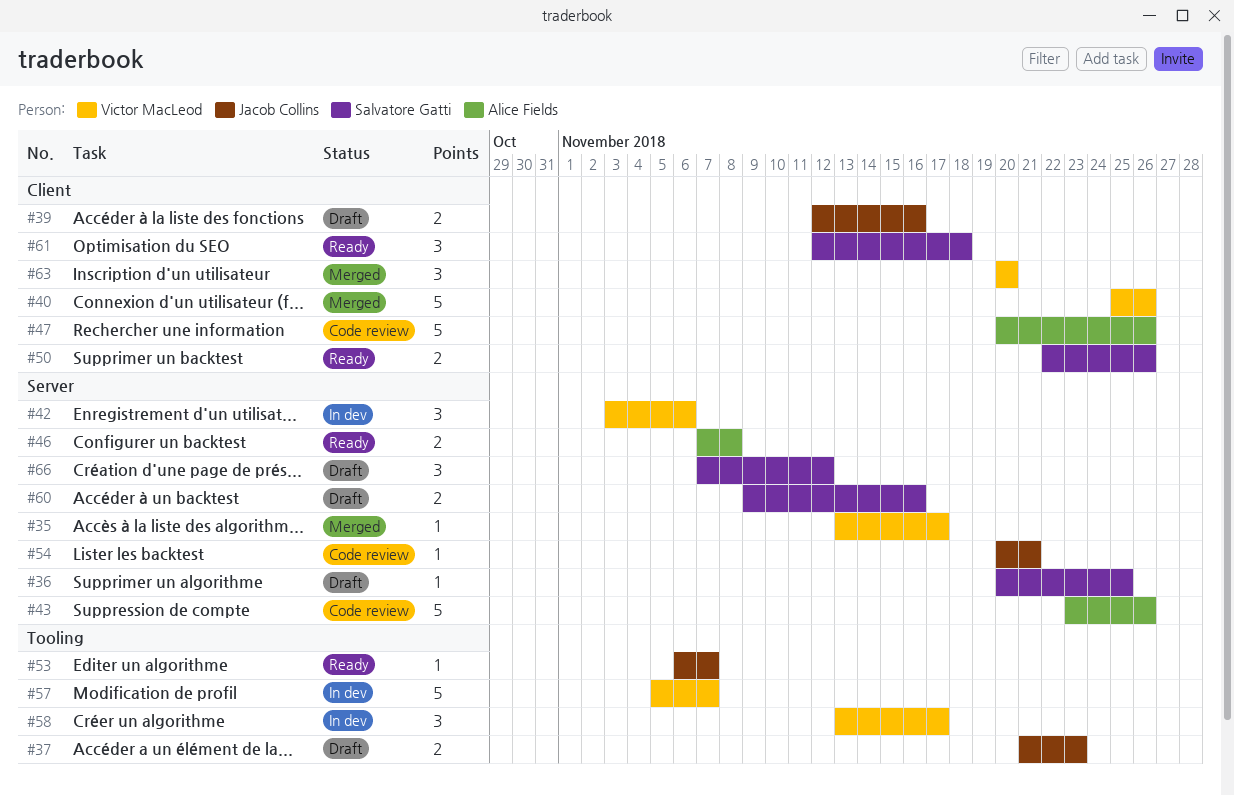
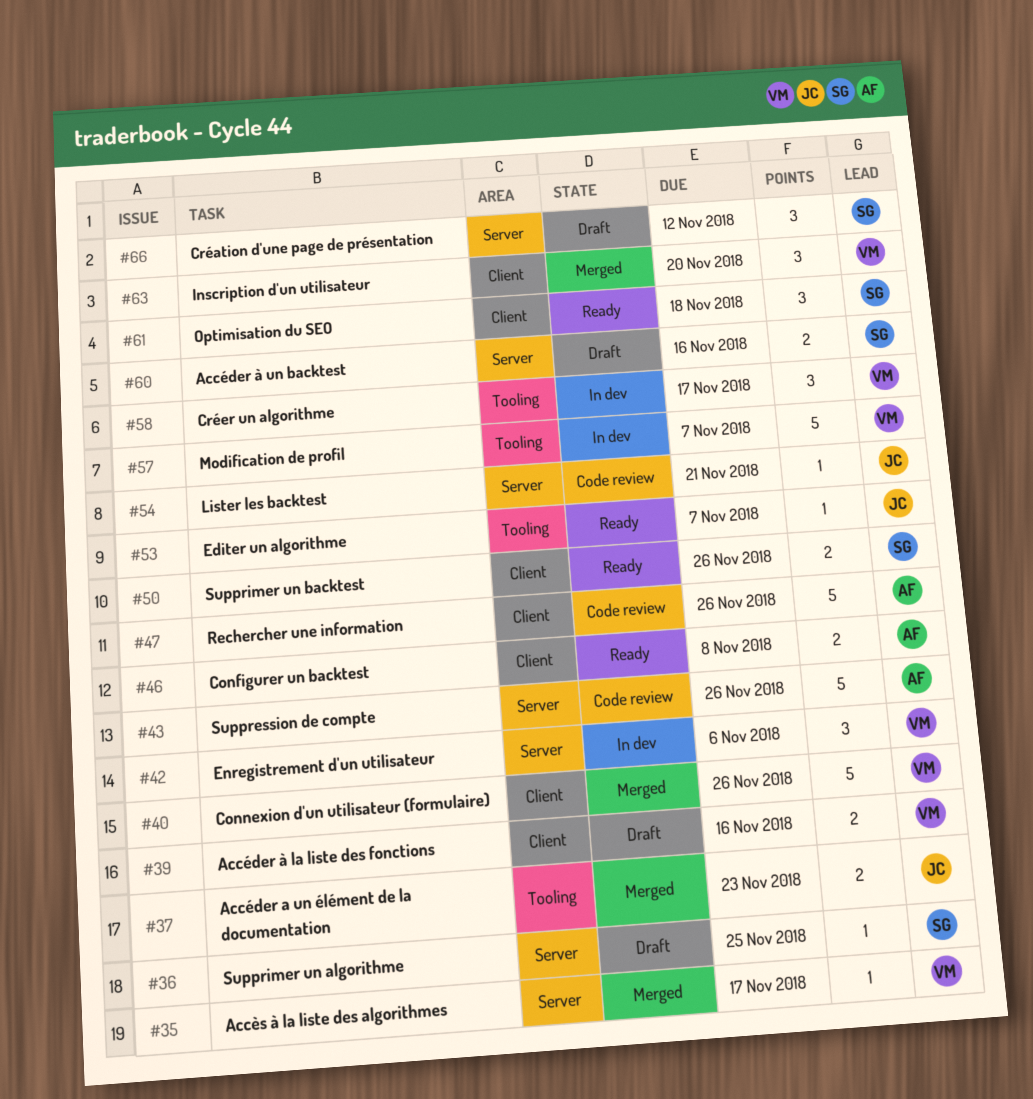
#37, status: Draft -> Merged
#39, owner: Jacob Collins -> Victor MacLeod
#46, label: Server -> Client

